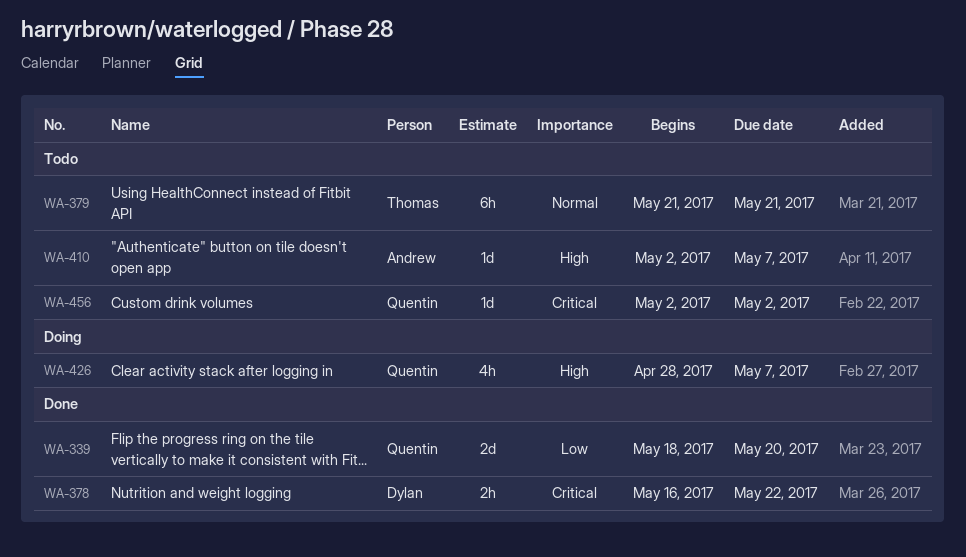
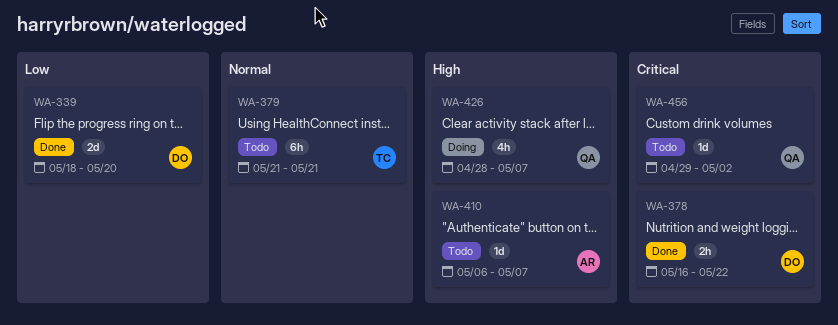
WA-339, owner: Quentin -> Dylan
WA-410, start: May 2 -> May 6
WA-456, start: May 2 -> Apr 29

